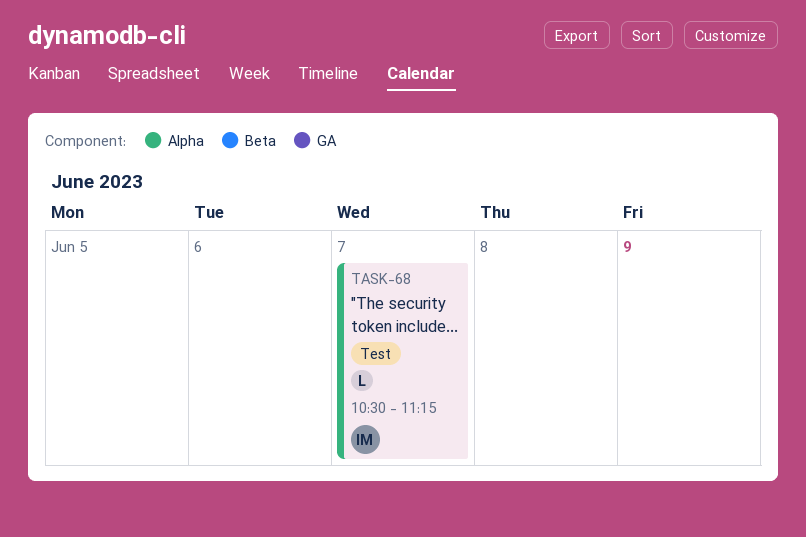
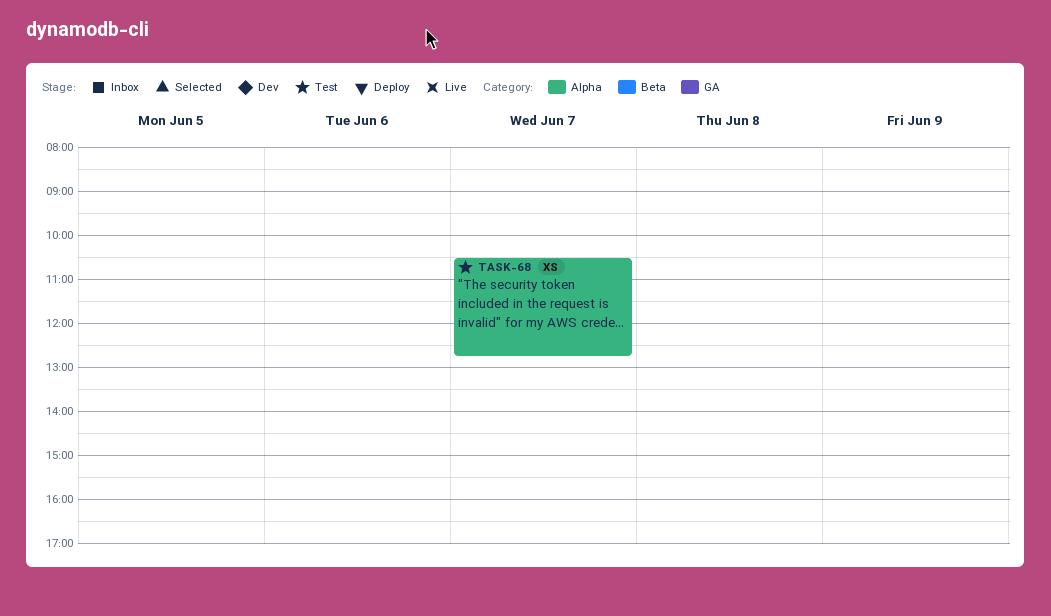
TASK-68, estimate: L -> XS
TASK-68, ends: 11:15 -> 12:45

